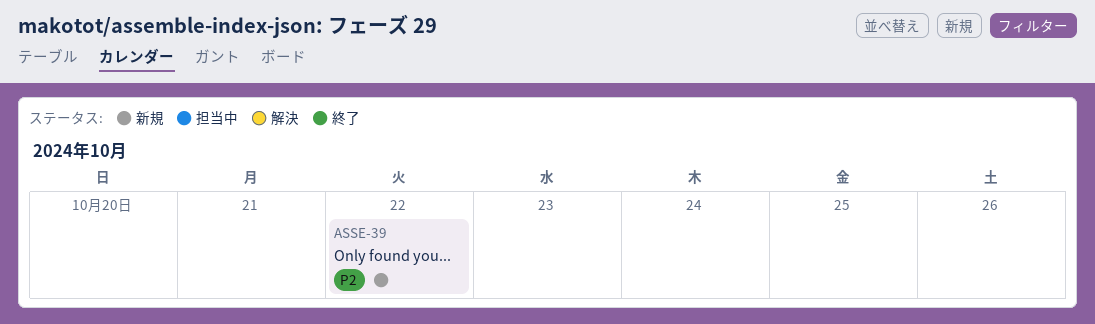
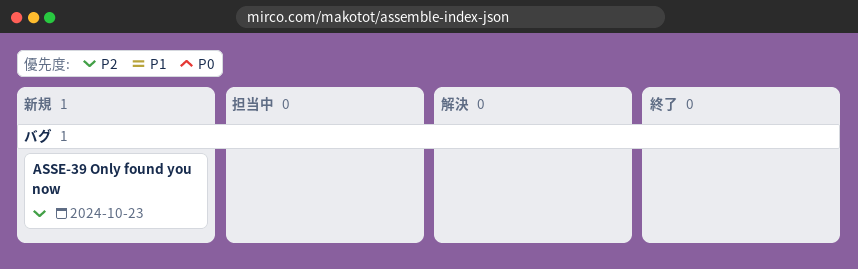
ASSE-39, due: Oct 22 -> Oct 23

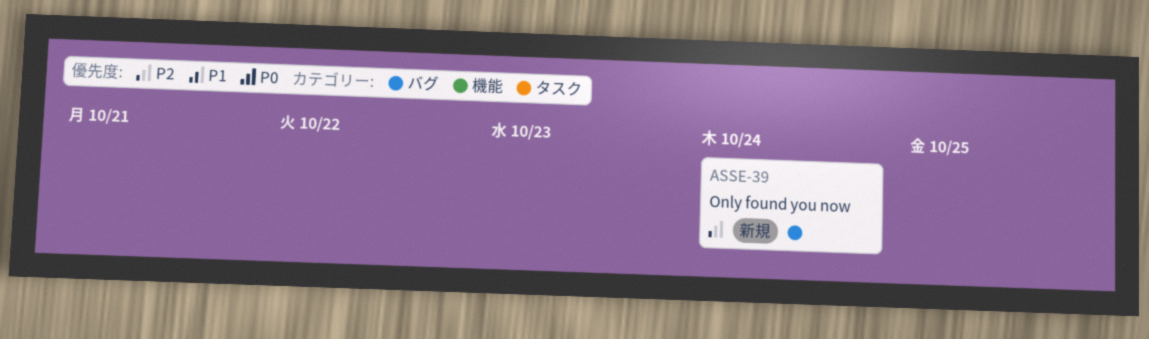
ASSE-39, due: Oct 23 -> Oct 24

